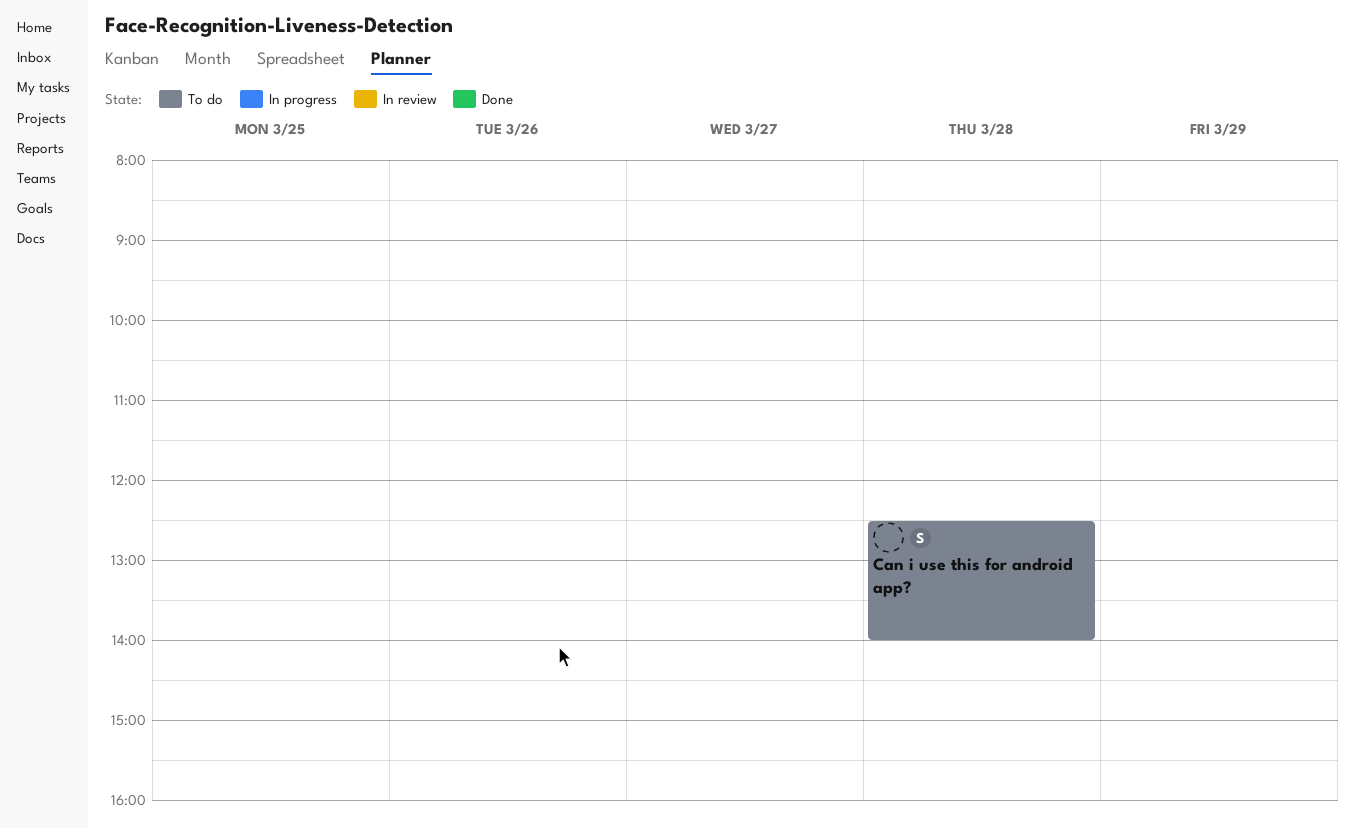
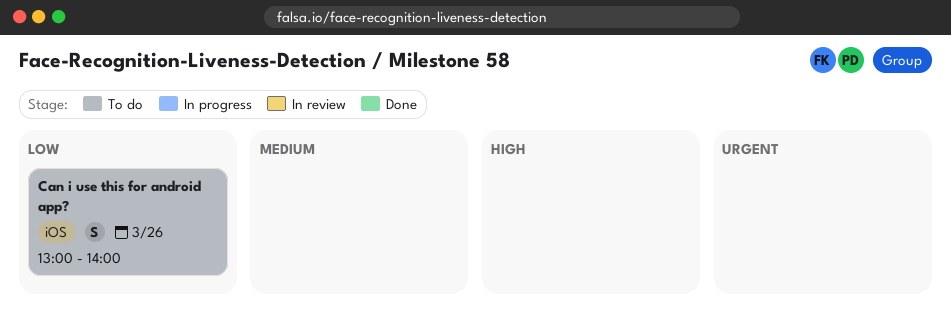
Can i use this for android app?, day: Mar 28 -> Mar 26
Can i use this for android app?, begins: 12:30 -> 13:00

